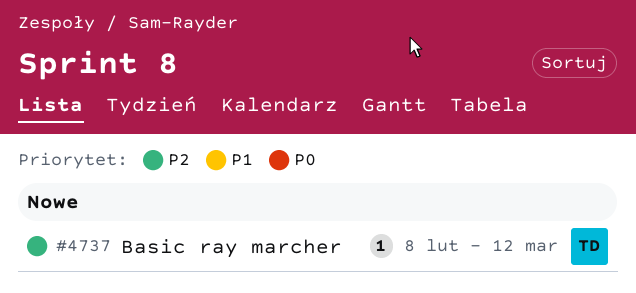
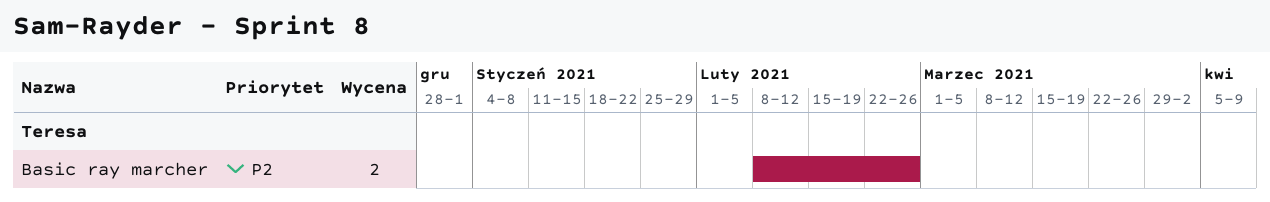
Basic ray marcher, estimate: 1 -> 2
Basic ray marcher, due: Mar 12 -> Feb 26

